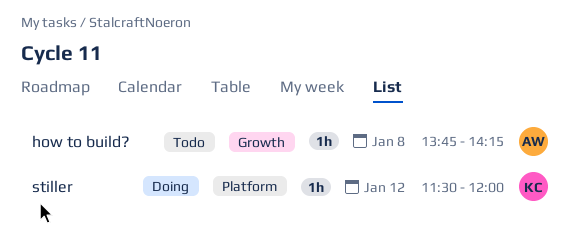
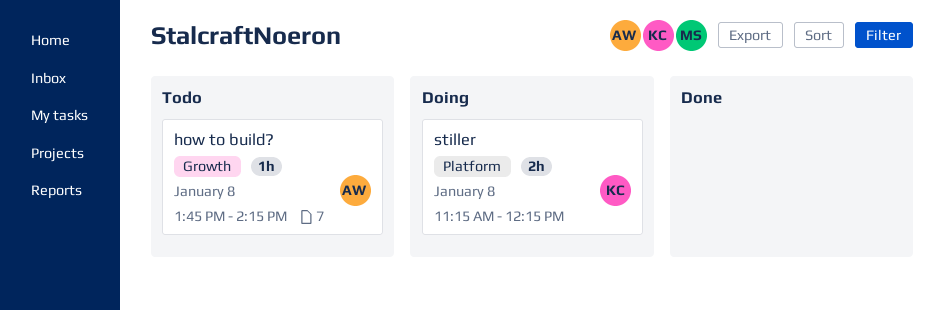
stiller, estimate: 1h -> 2h
stiller, day: Jan 12 -> Jan 8
stiller, begins: 11:30 -> 11:15
stiller, ends: 12:00 -> 12:15

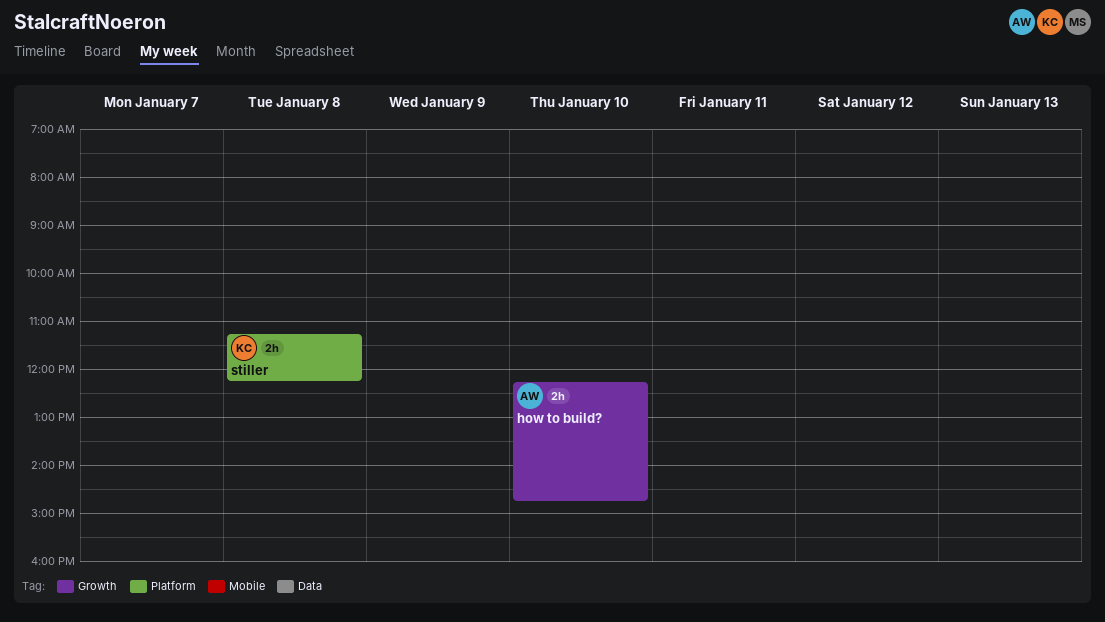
how to build?, estimate: 1h -> 2h
how to build?, day: Jan 8 -> Jan 10
how to build?, begins: 13:45 -> 12:15
how to build?, ends: 14:15 -> 14:45

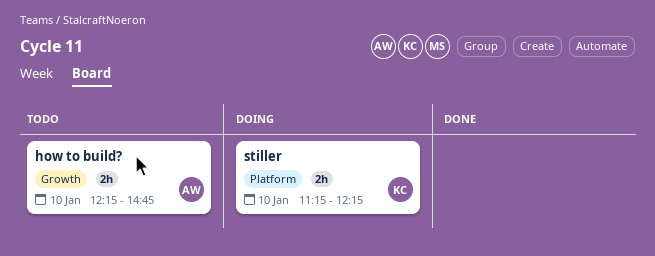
stiller, day: Jan 8 -> Jan 10

